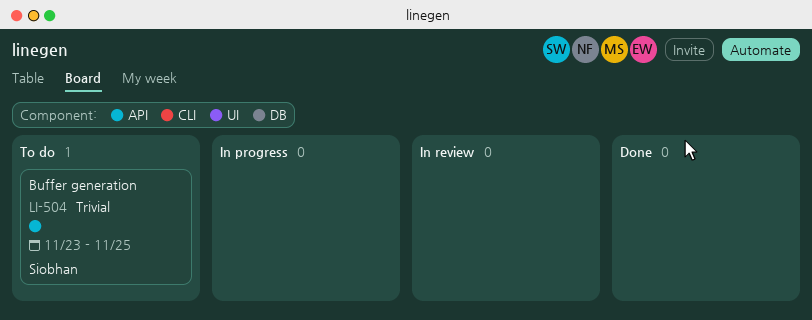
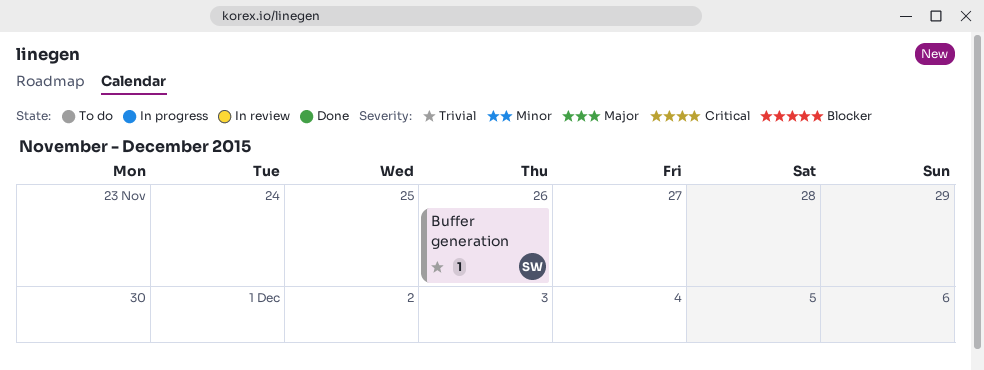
Buffer generation, due: Nov 25 -> Nov 26

